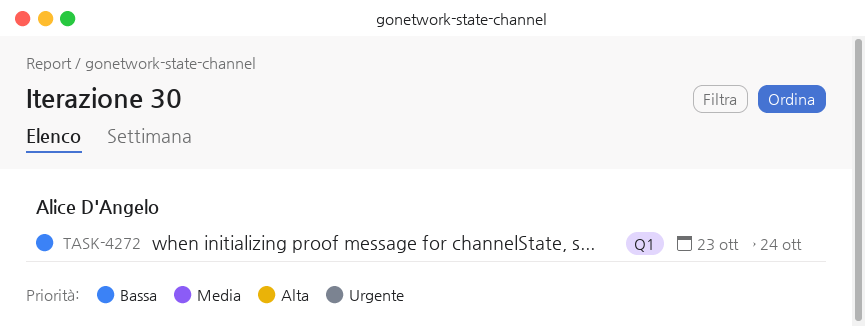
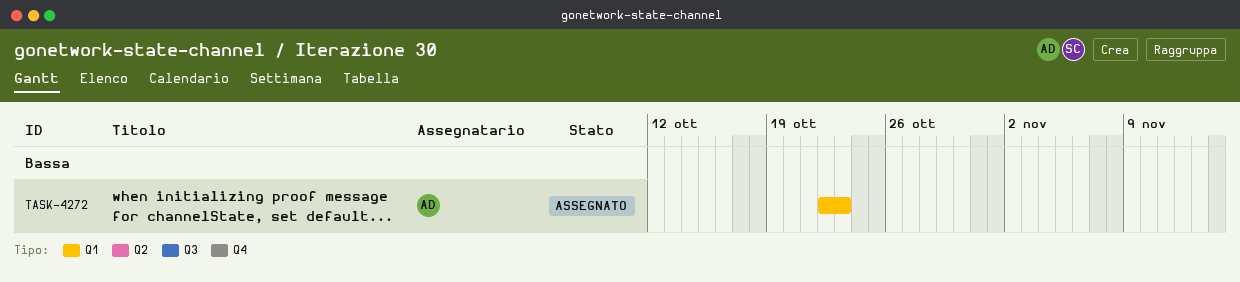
TASK-4272, start: Oct 23 -> Oct 22
TASK-4272, due: Oct 24 -> Oct 23

